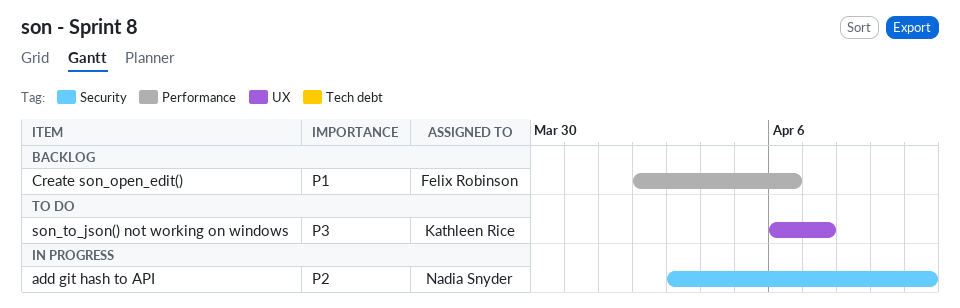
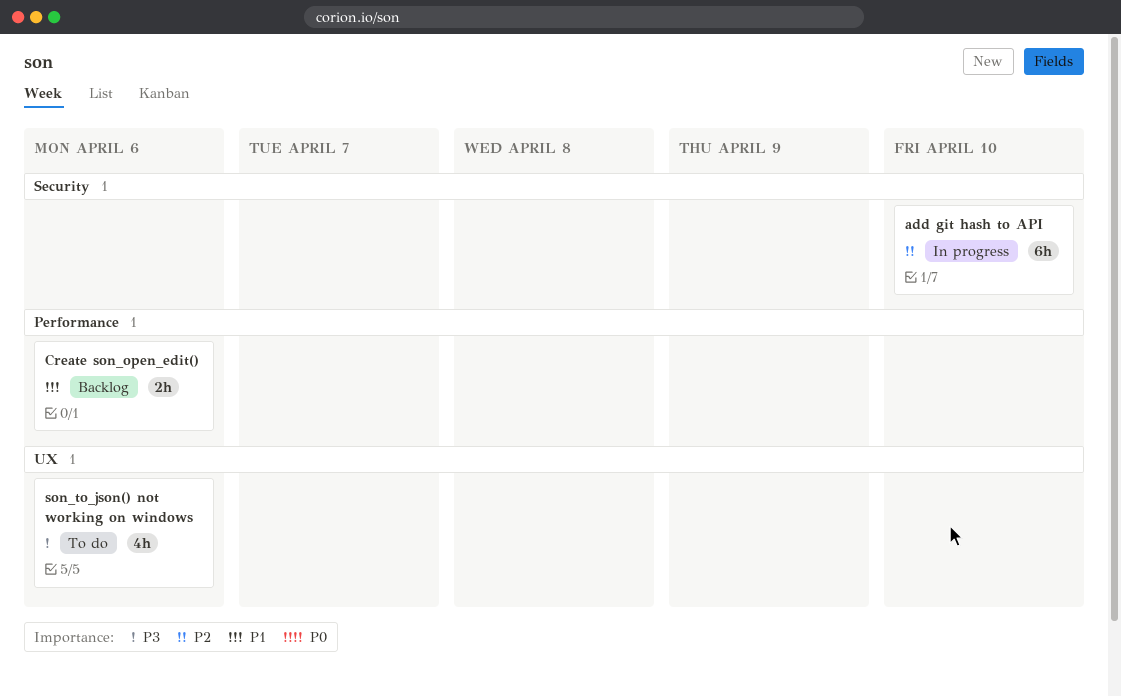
son_to_json() not working on windows, due: Apr 7 -> Apr 6

